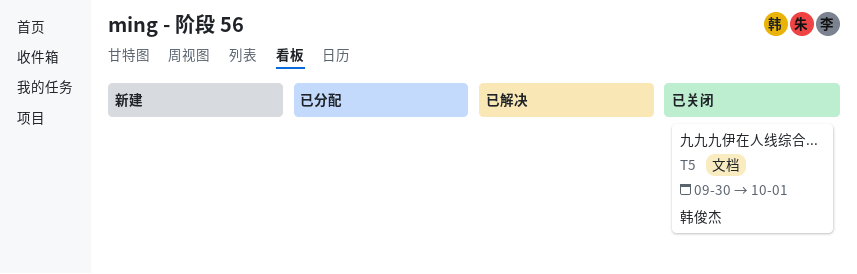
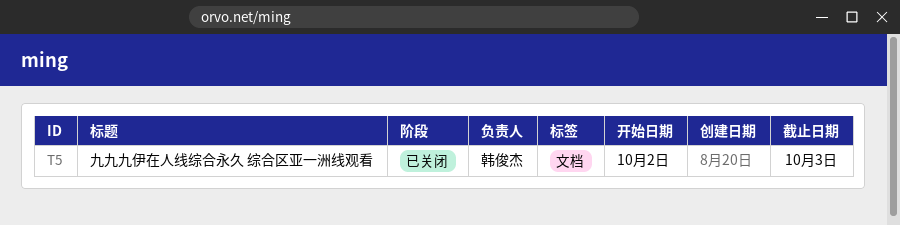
T5, start: Sep 30 -> Oct 2
T5, due: Oct 1 -> Oct 3

